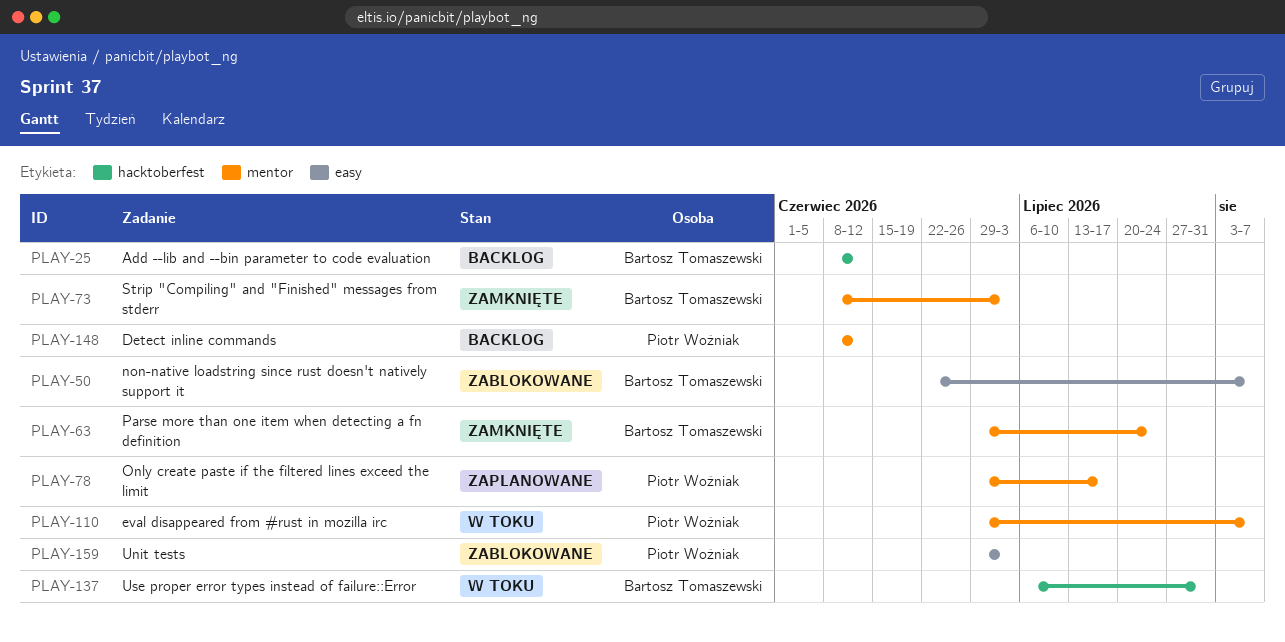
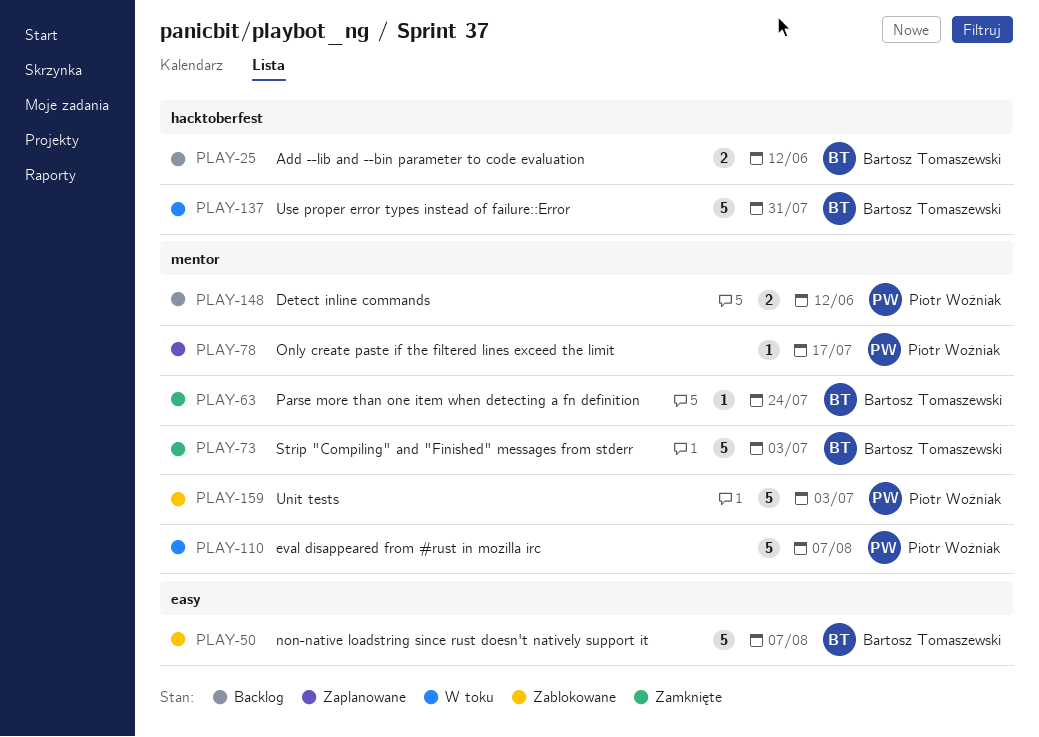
PLAY-159, label: easy -> mentor

